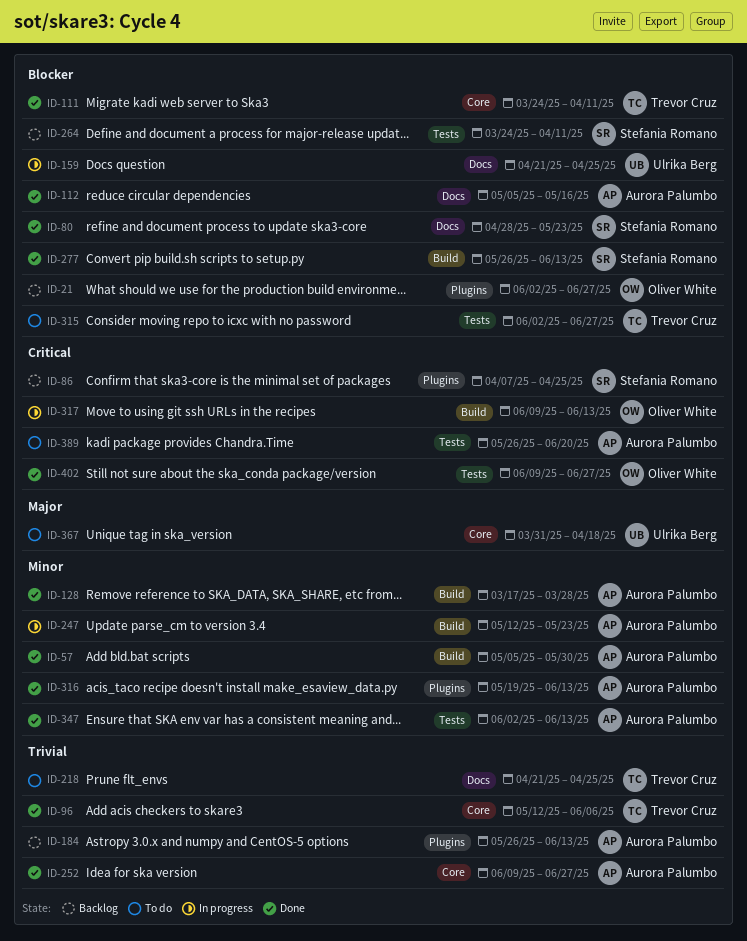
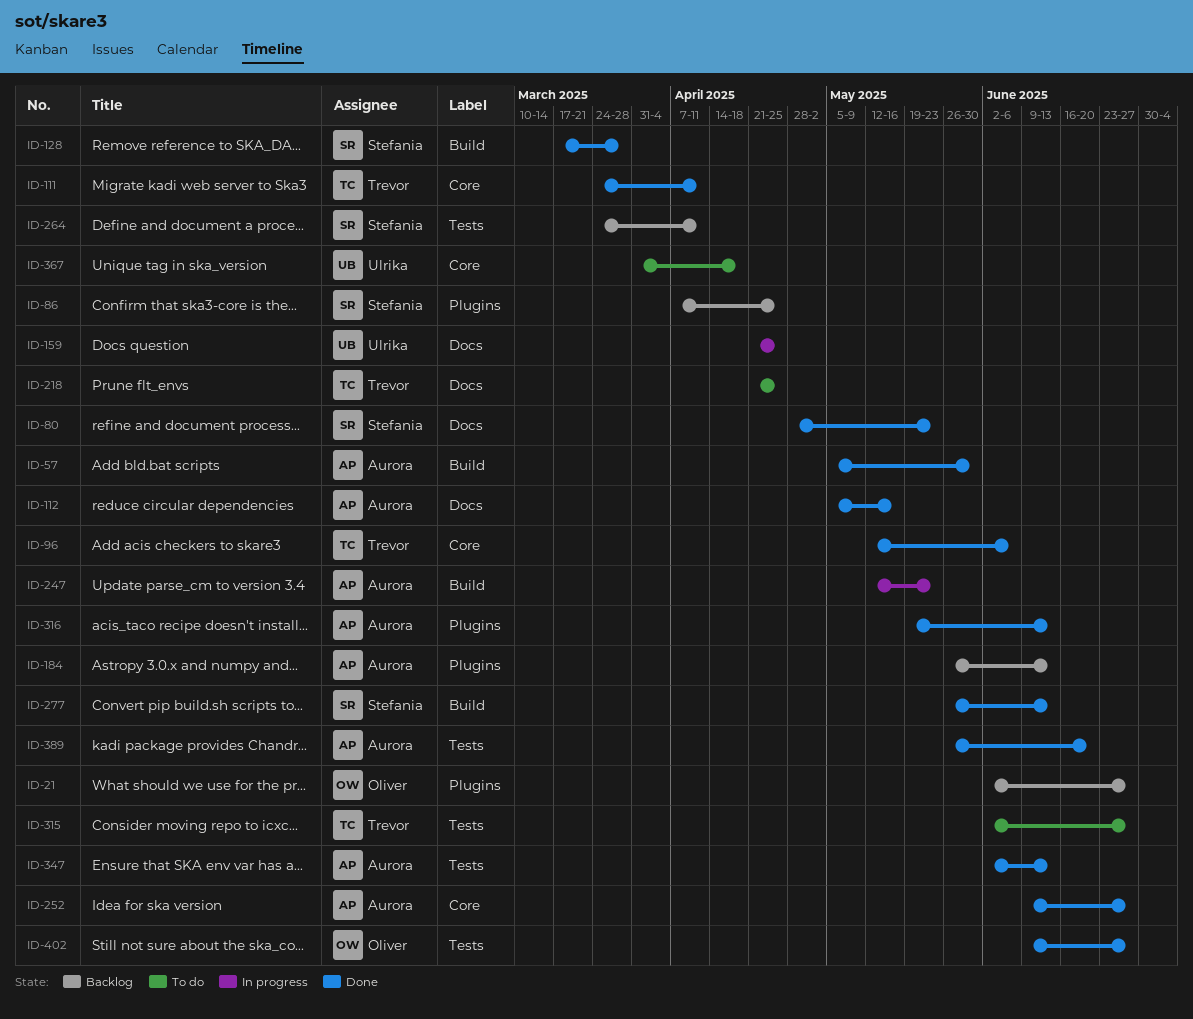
ID-128, owner: Aurora Palumbo -> Stefania Romano
ID-317: present -> none
ID-389, status: To do -> Done

